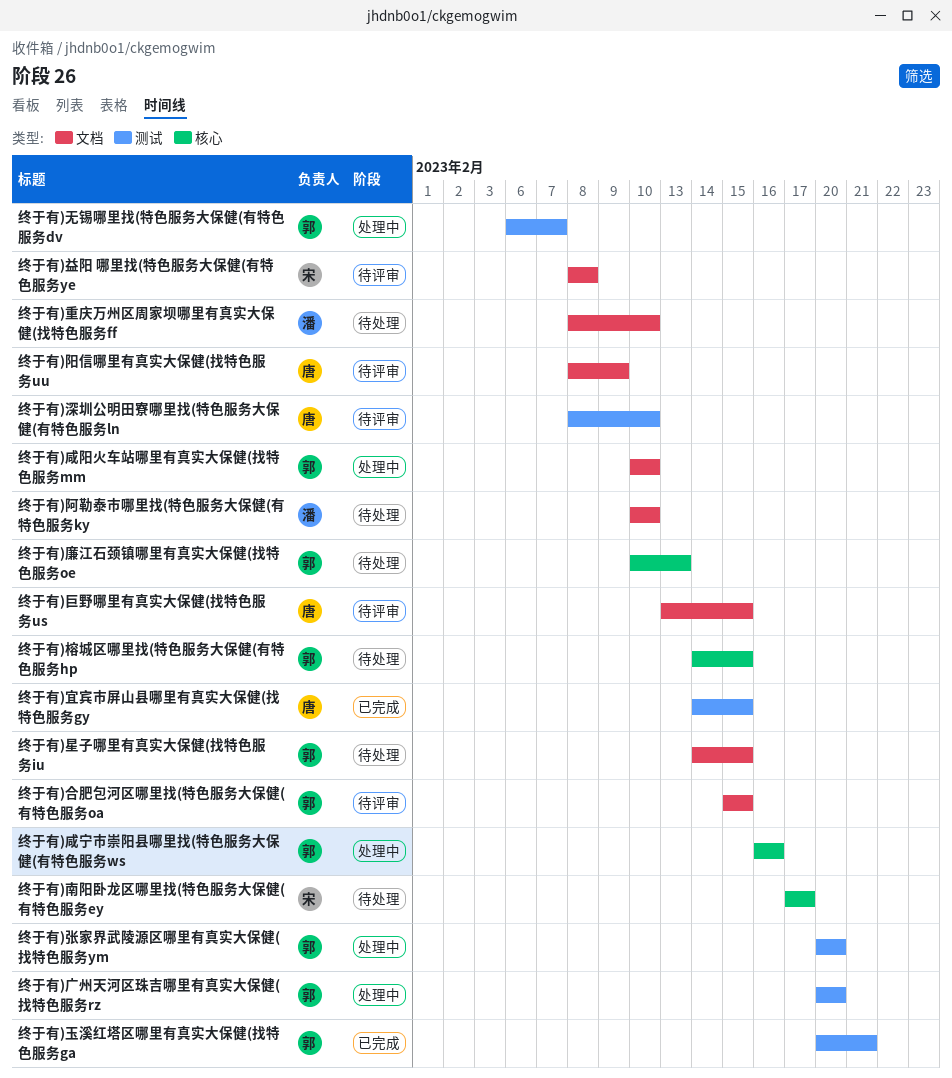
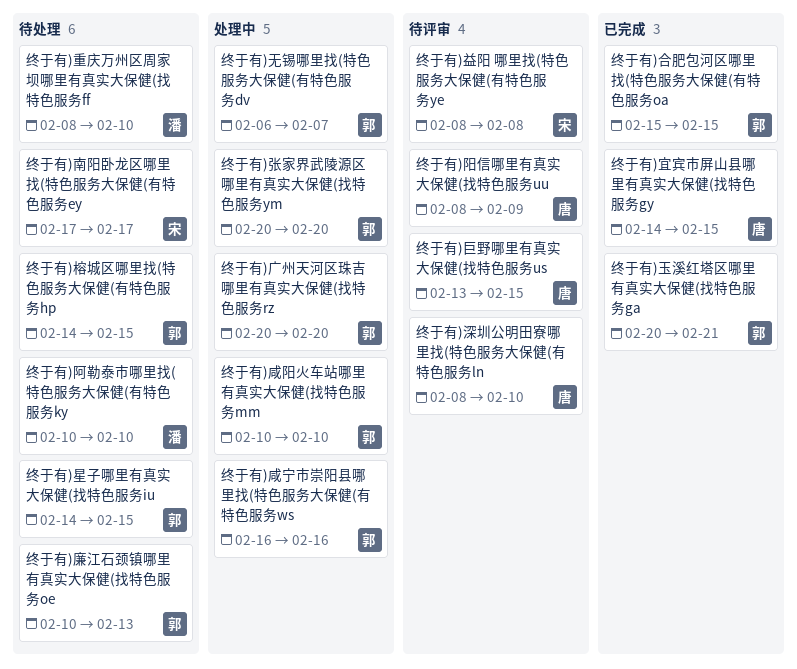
终于有)合肥包河区哪里找(特色服务大保健(有特色服务oa, status: 待评审 -> 已完成

